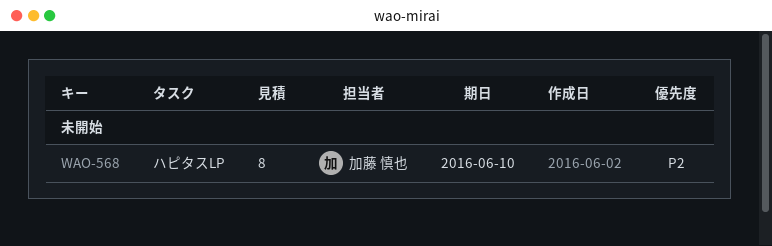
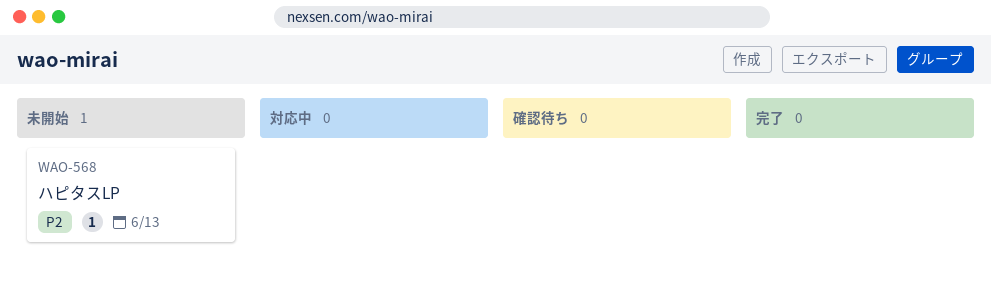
WAO-568, estimate: 8 -> 1
WAO-568, due: Jun 10 -> Jun 13

